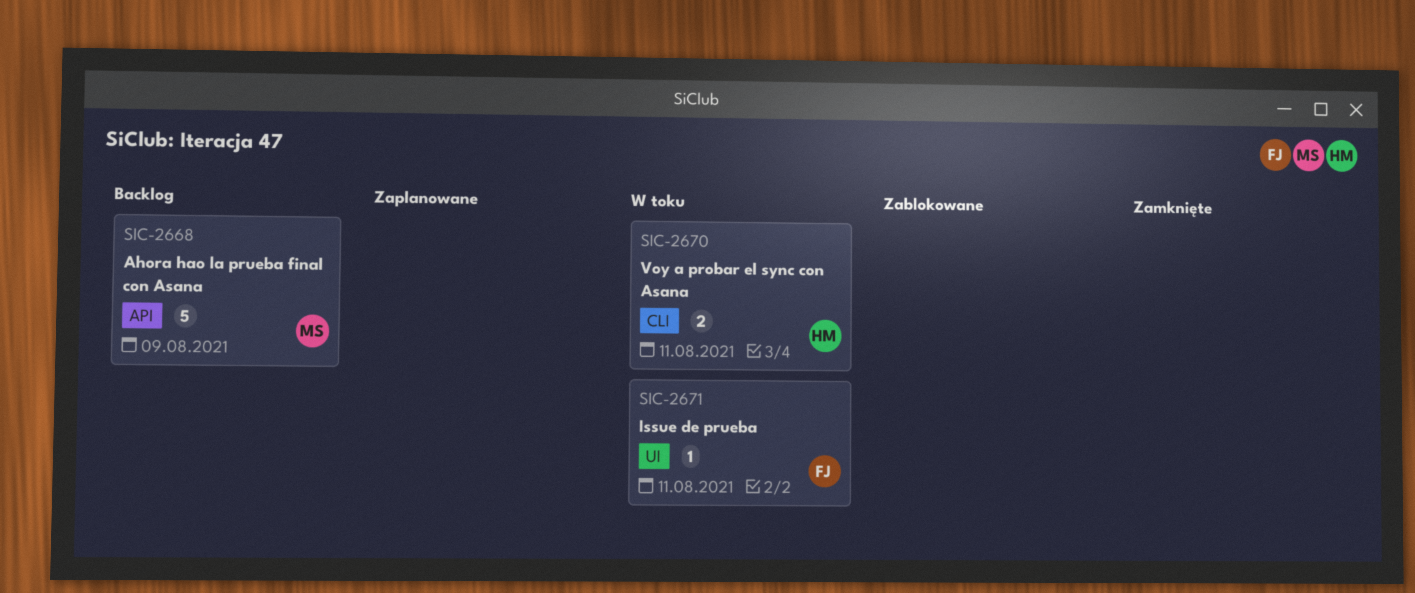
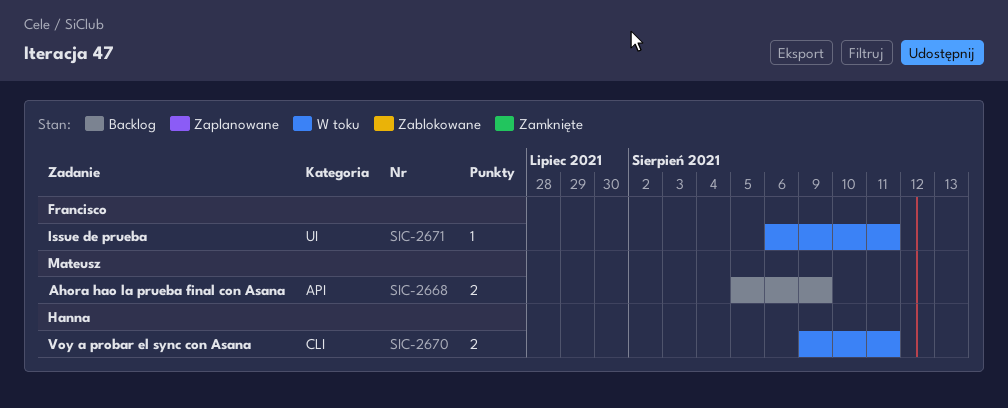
SIC-2668, estimate: 5 -> 2

